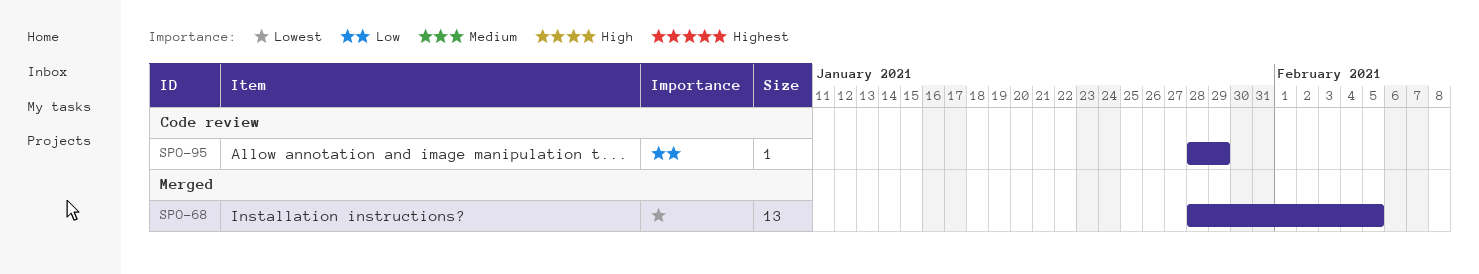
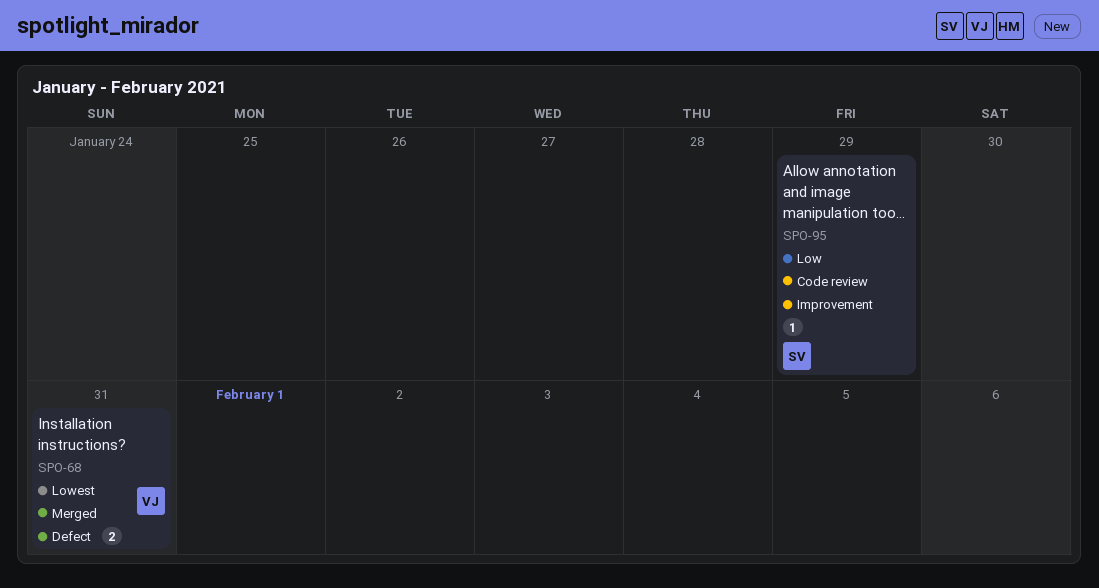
SPO-68, estimate: 13 -> 2
SPO-68, due: Feb 5 -> Jan 31

